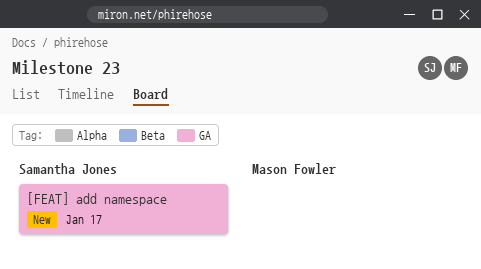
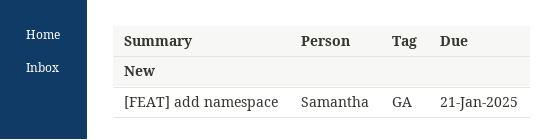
[FEAT] add namespace, due: Jan 17 -> Jan 21

